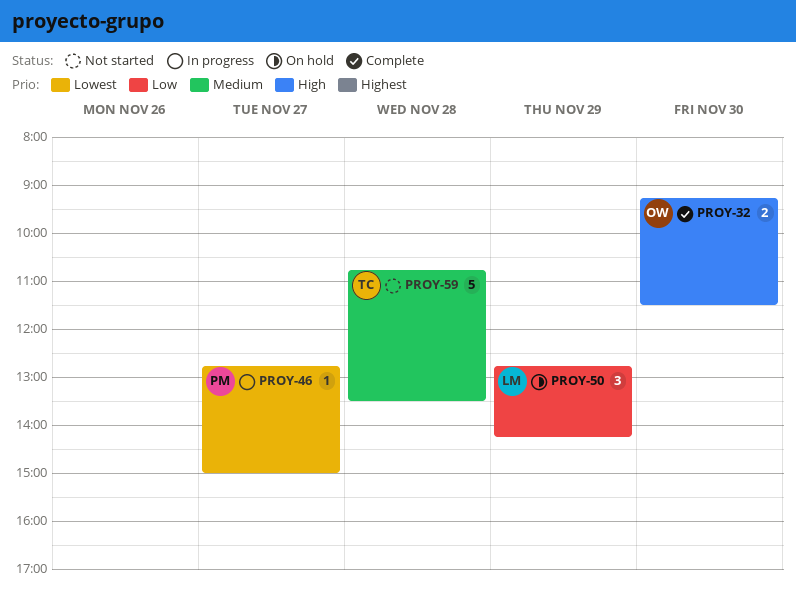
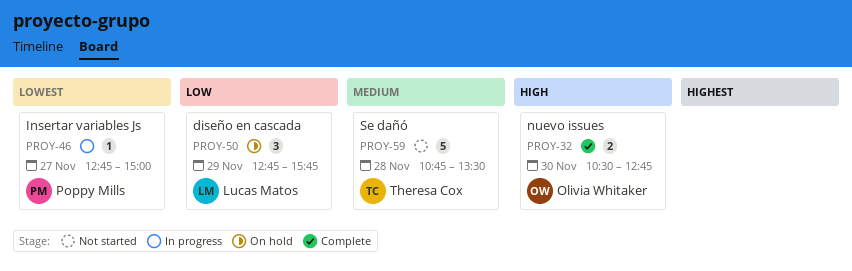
PROY-32, begins: 09:15 -> 10:30
PROY-32, ends: 11:30 -> 12:45
PROY-50, ends: 14:15 -> 15:45

